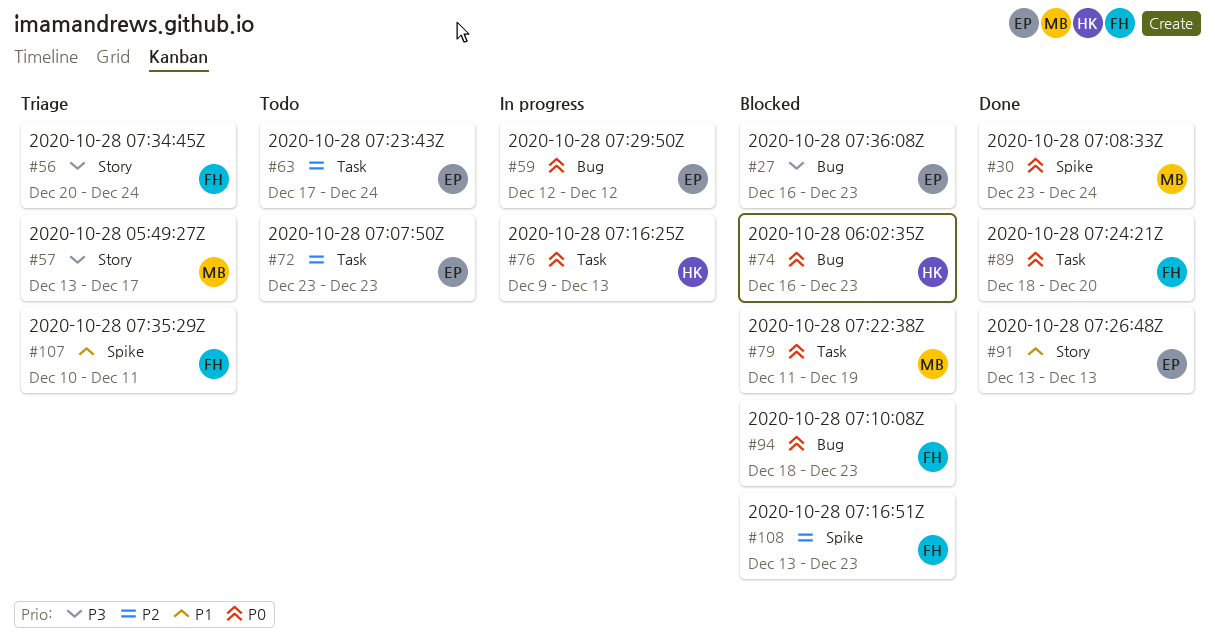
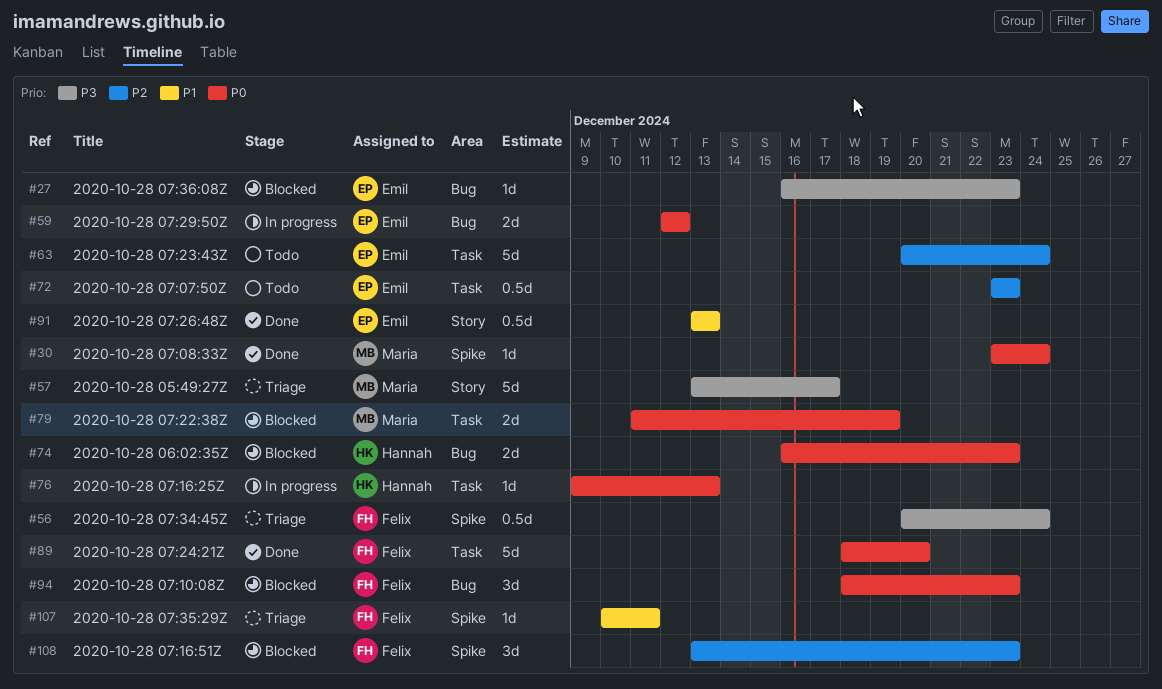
#56, label: Story -> Spike
#63, start: Dec 17 -> Dec 20

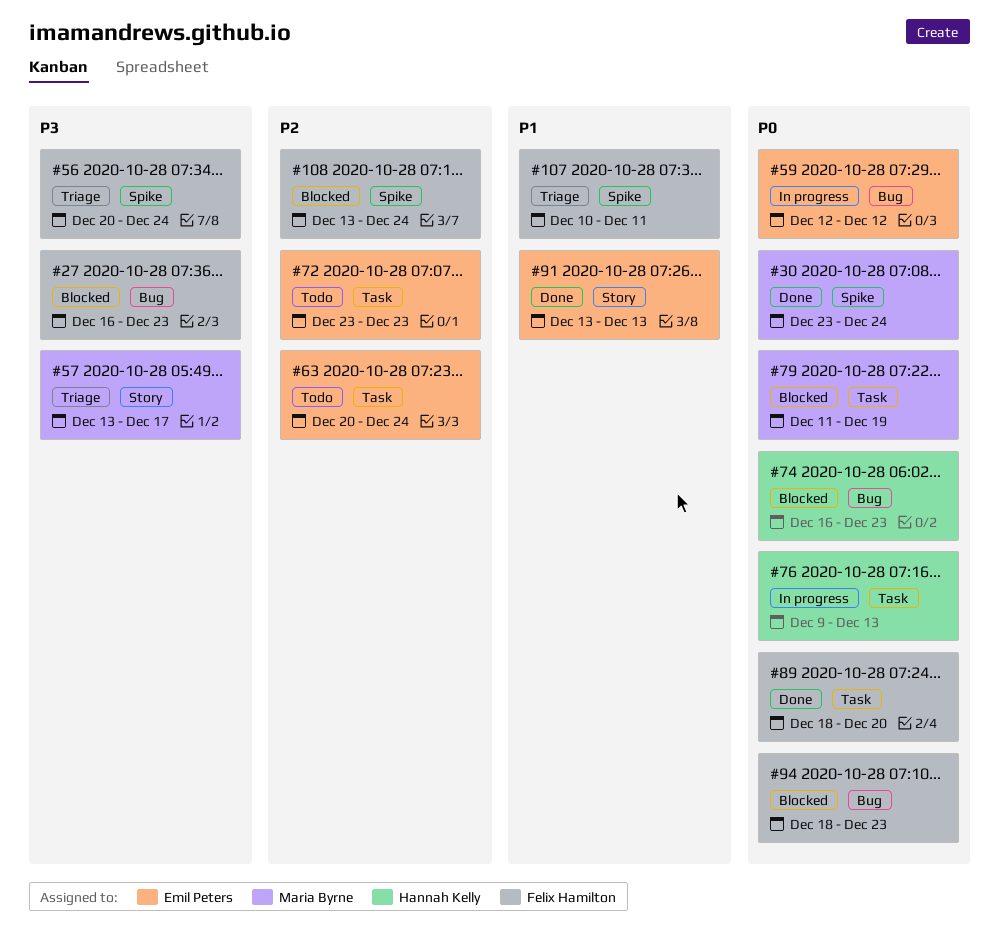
#27, owner: Emil Peters -> Felix Hamilton
#108, due: Dec 23 -> Dec 24

